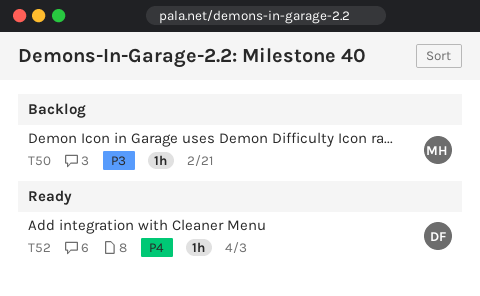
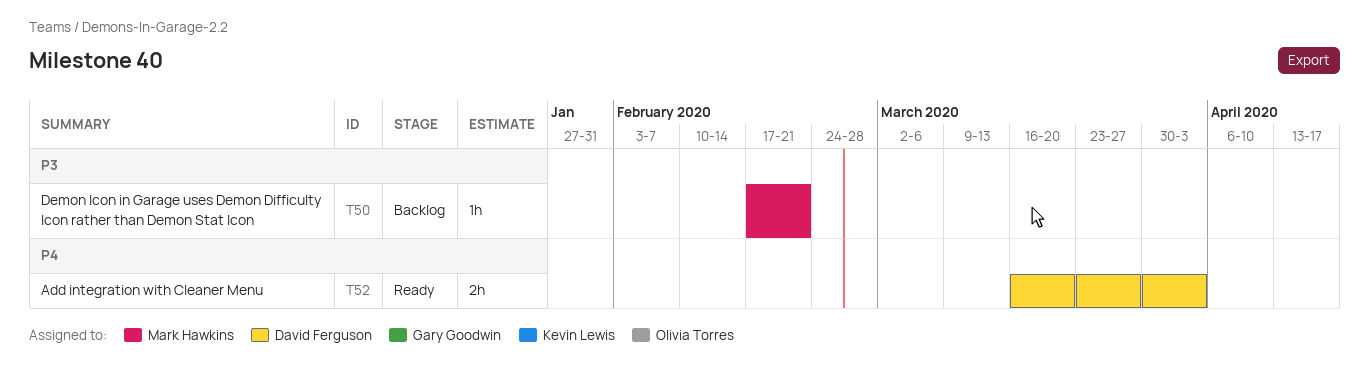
T52, estimate: 1h -> 2h

